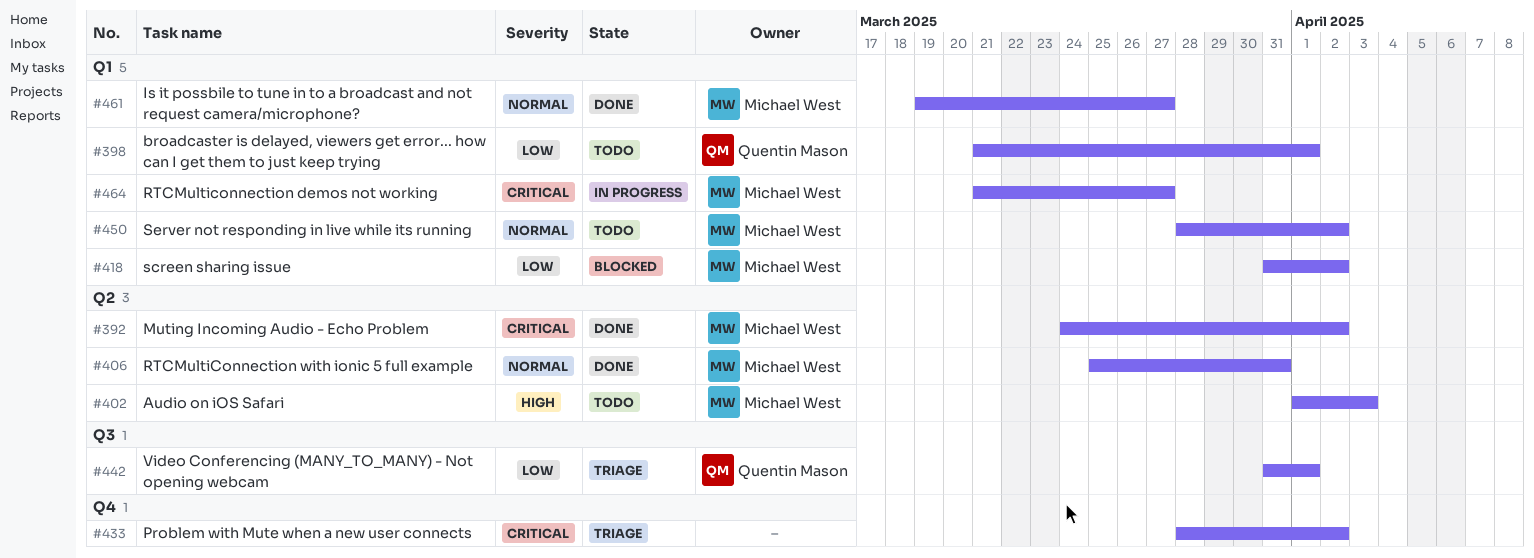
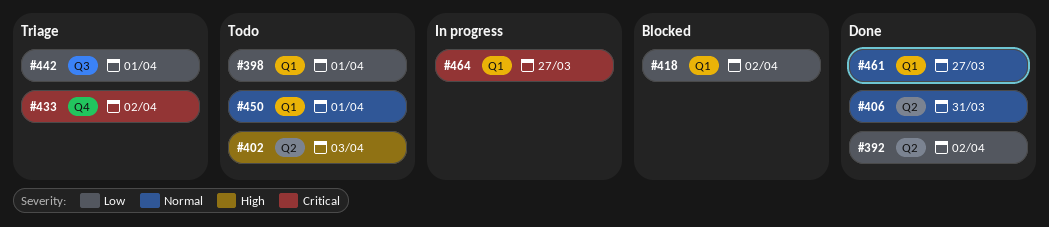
#392, priority: Critical -> Low
#450, due: Apr 2 -> Apr 1

